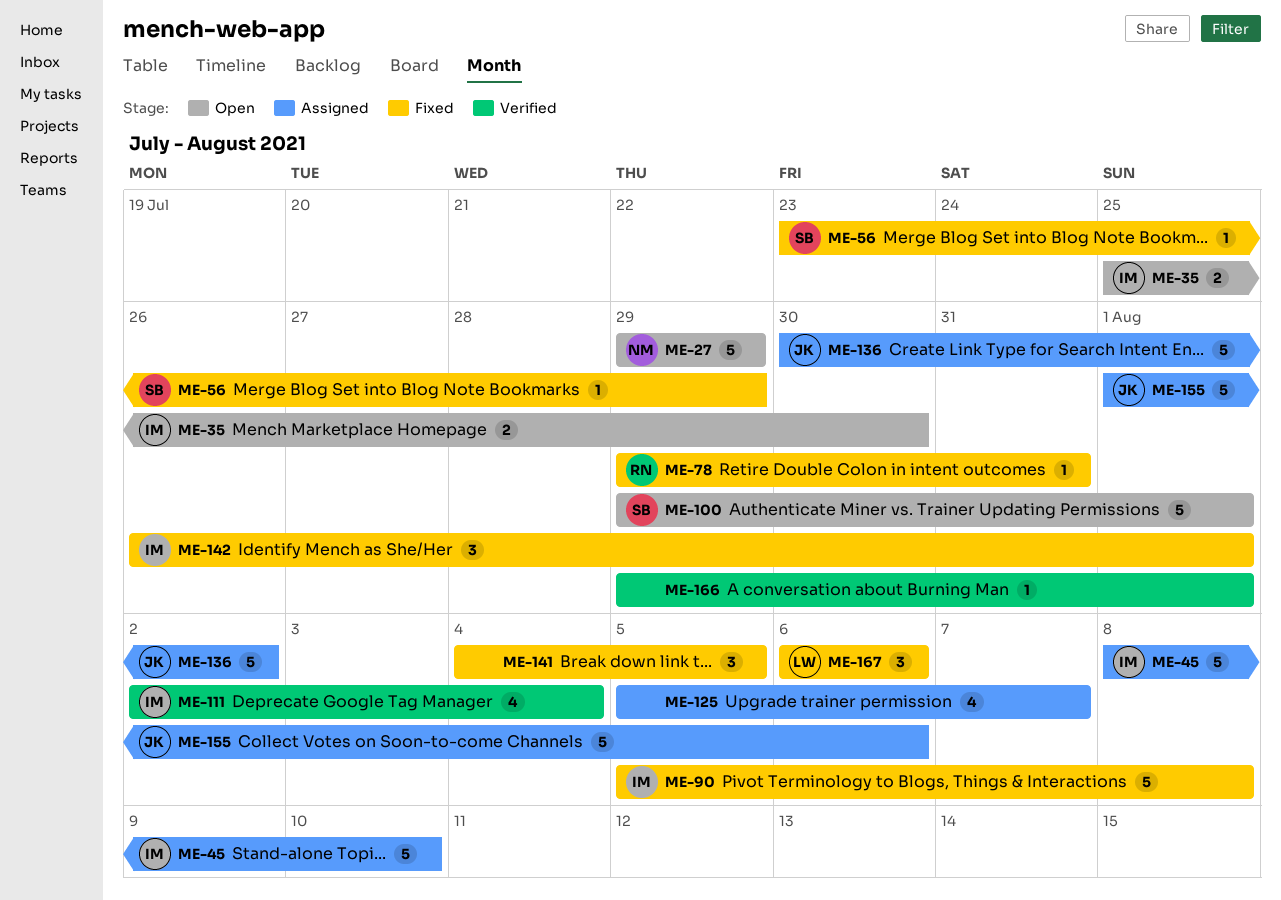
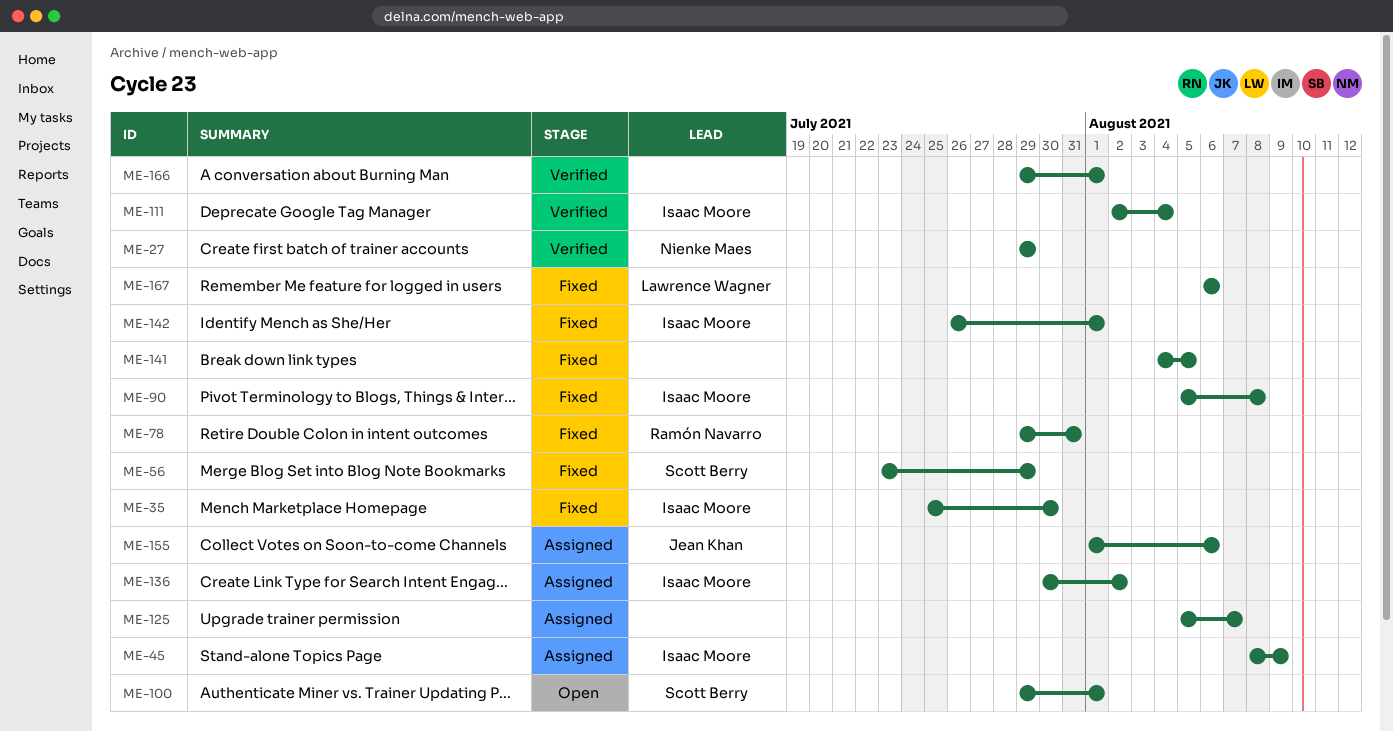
ME-27, status: Open -> Verified
ME-35, status: Open -> Fixed
ME-45, due: Aug 10 -> Aug 9
ME-136, owner: Jean Khan -> Isaac Moore

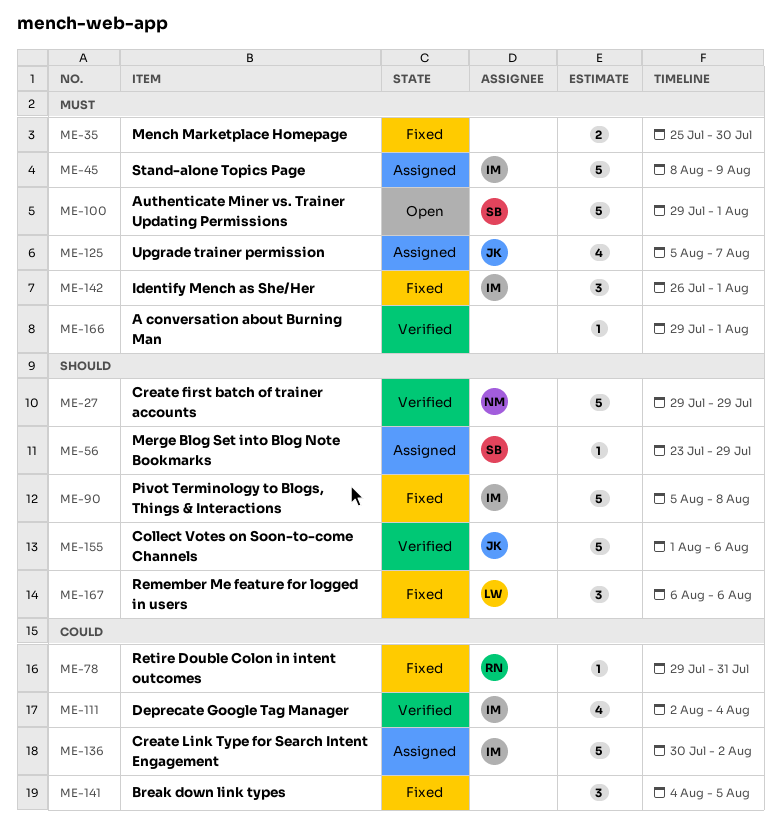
ME-35, owner: Isaac Moore -> none
ME-56, status: Fixed -> Assigned
ME-125, owner: none -> Jean Khan
ME-155, status: Assigned -> Verified

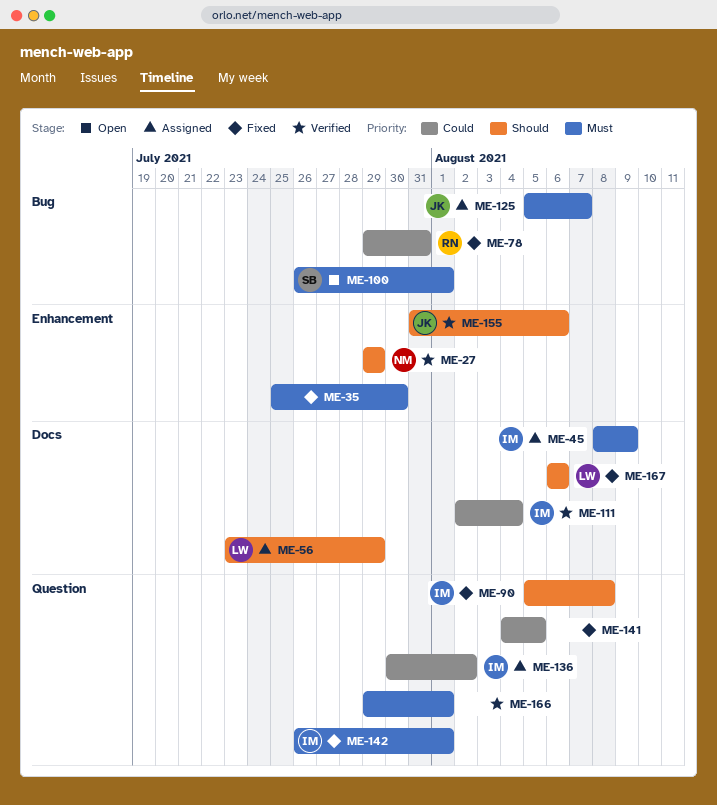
ME-56, owner: SB -> LW
ME-100, start: Jul 29 -> Jul 26
ME-155, start: Aug 1 -> Jul 31

